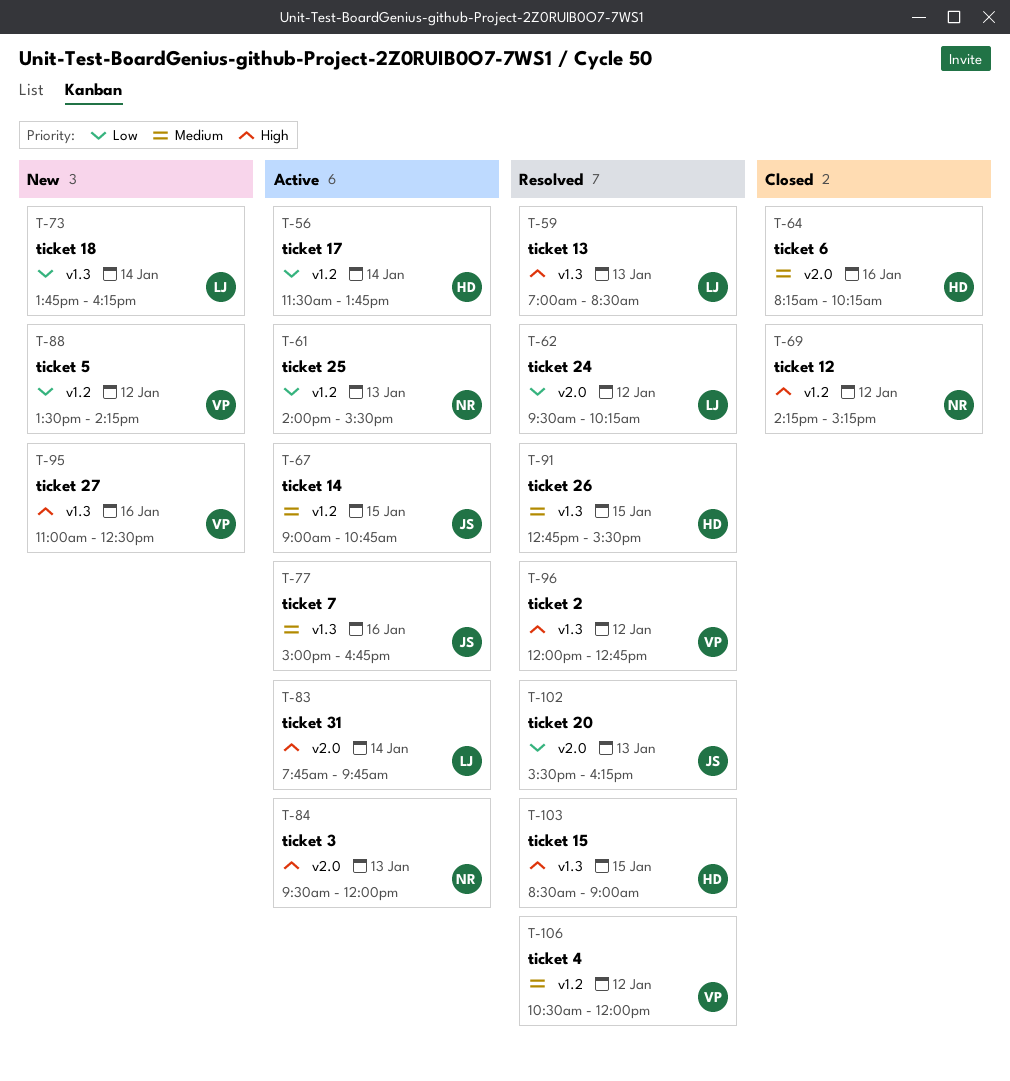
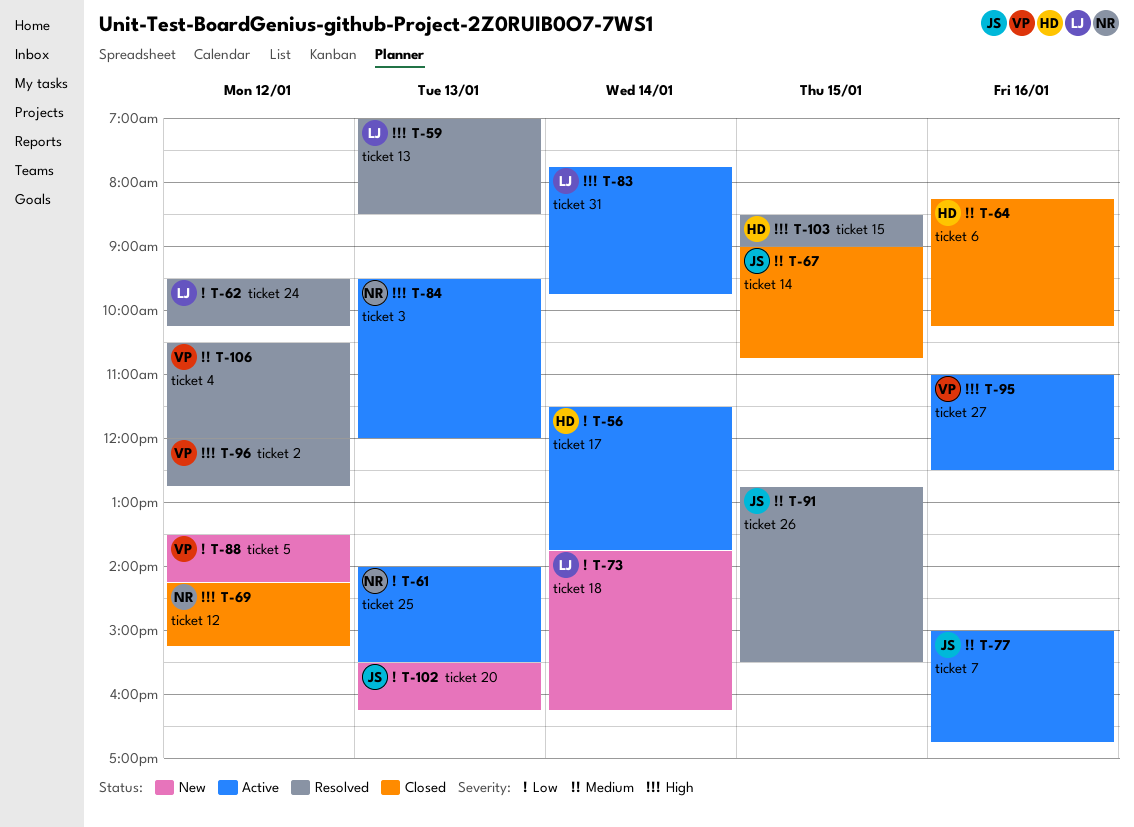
T-67, status: Active -> Closed
T-91, owner: HD -> JS
T-95, status: New -> Active
T-102, status: Resolved -> New

